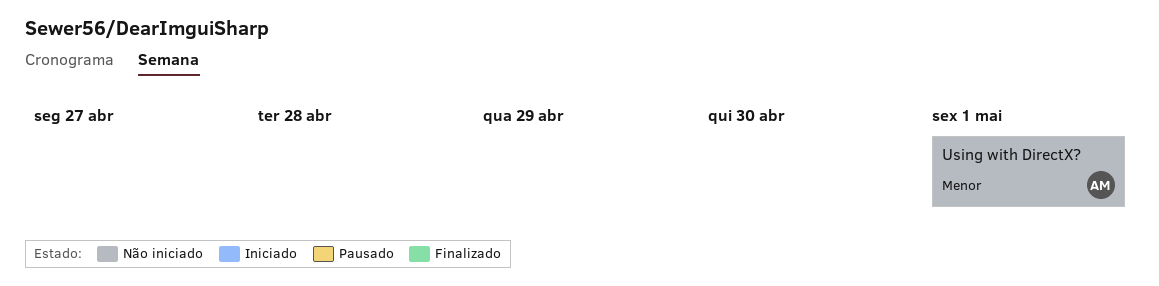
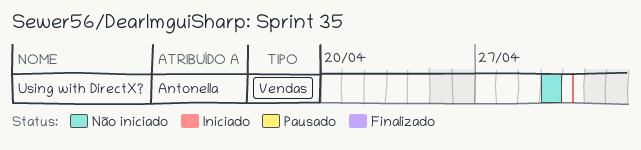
Using with DirectX?, due: May 1 -> Apr 30

